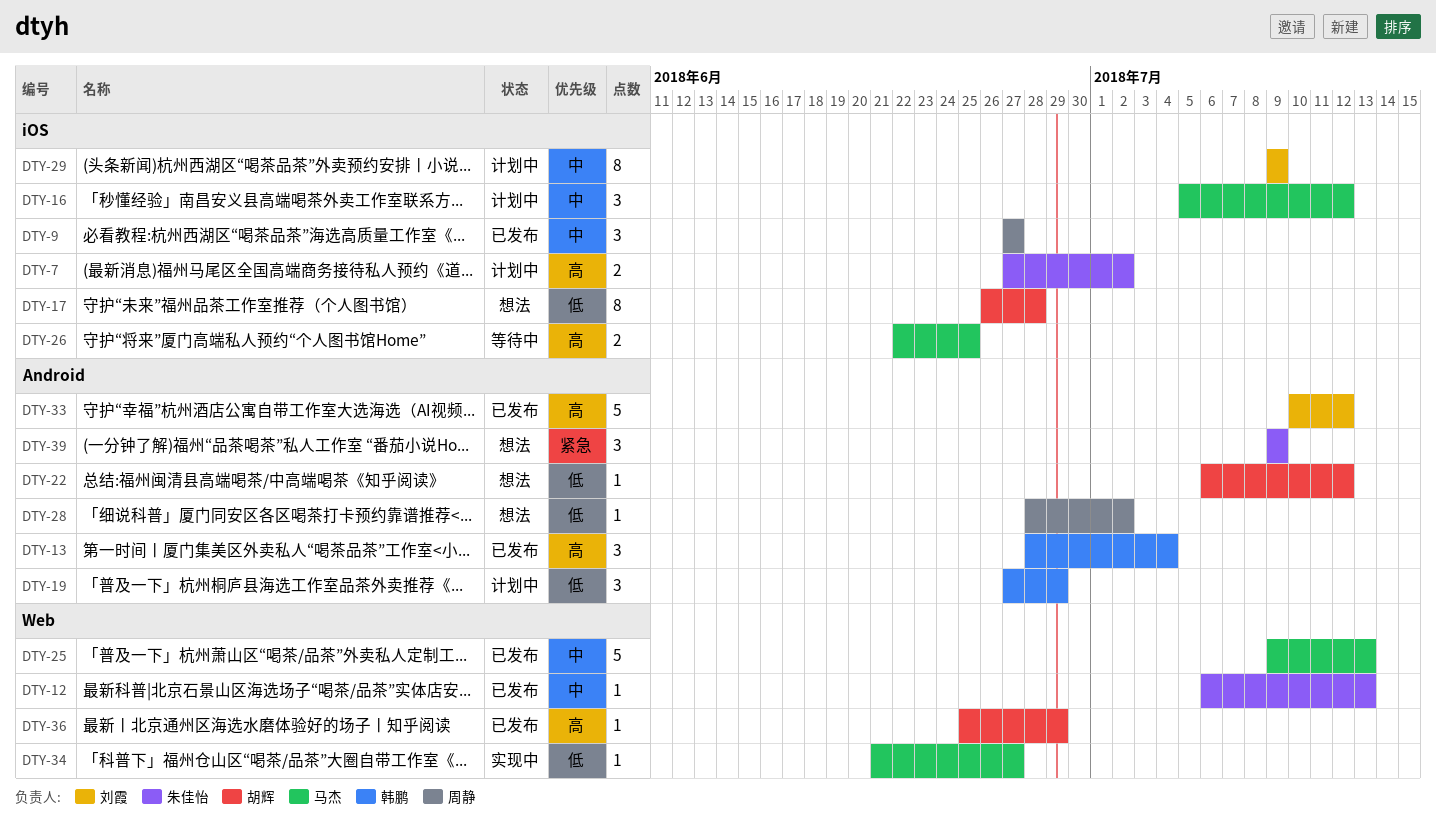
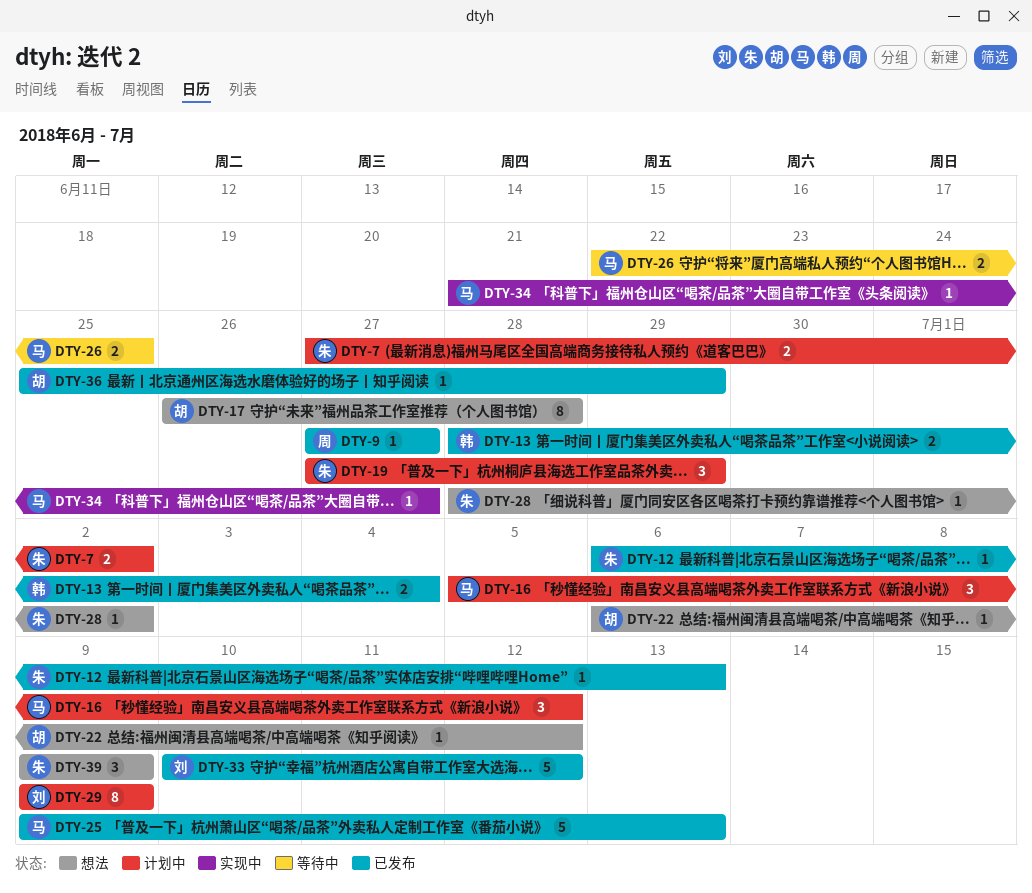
DTY-9, estimate: 3 -> 1
DTY-13, estimate: 3 -> 2
DTY-19, owner: 韩鹏 -> 朱佳怡
DTY-28, owner: 周静 -> 朱佳怡

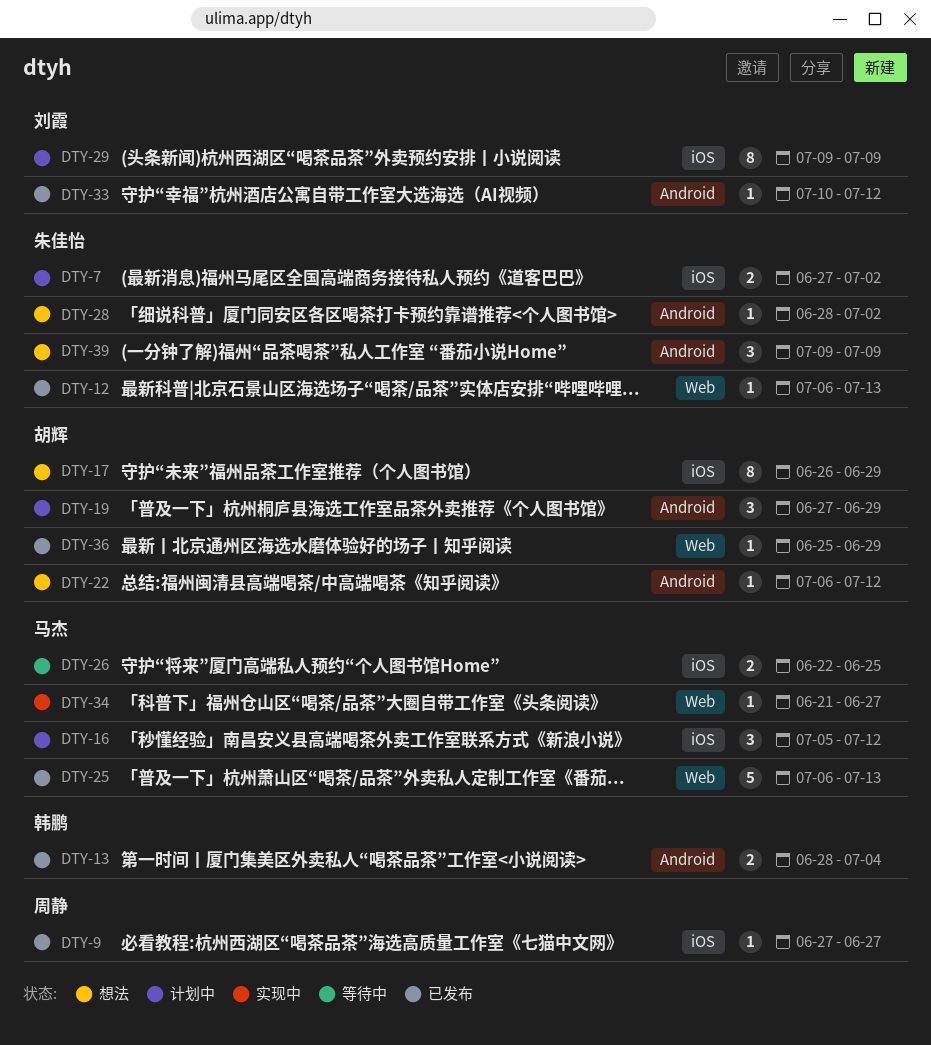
DTY-17, due: Jun 28 -> Jun 29
DTY-19, owner: 朱佳怡 -> 胡辉
DTY-25, start: Jul 9 -> Jul 6
DTY-33, estimate: 5 -> 1

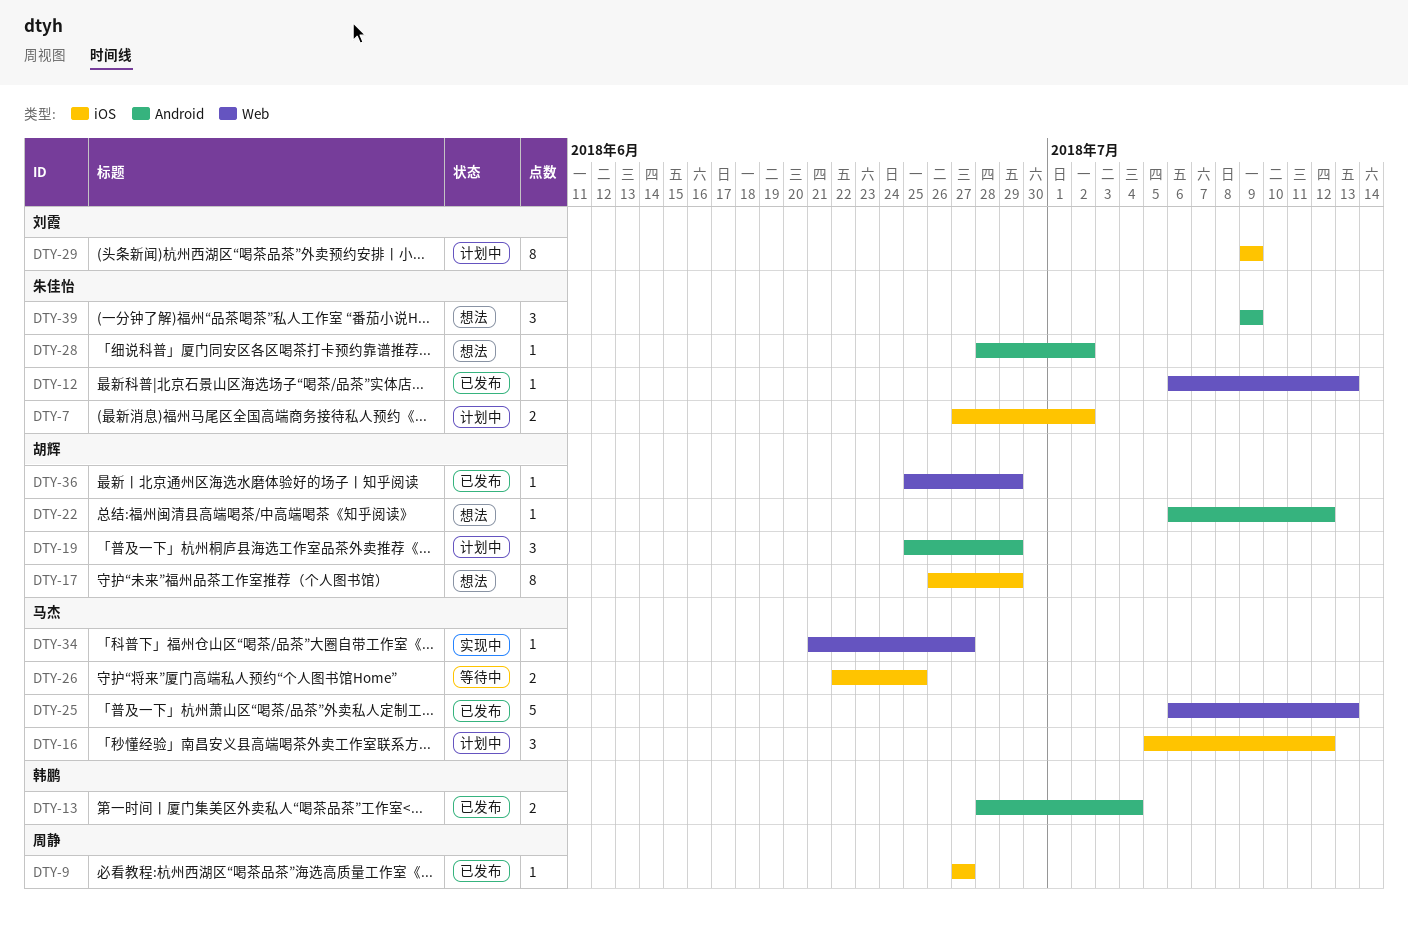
DTY-19, start: Jun 27 -> Jun 25
DTY-33: present -> none

